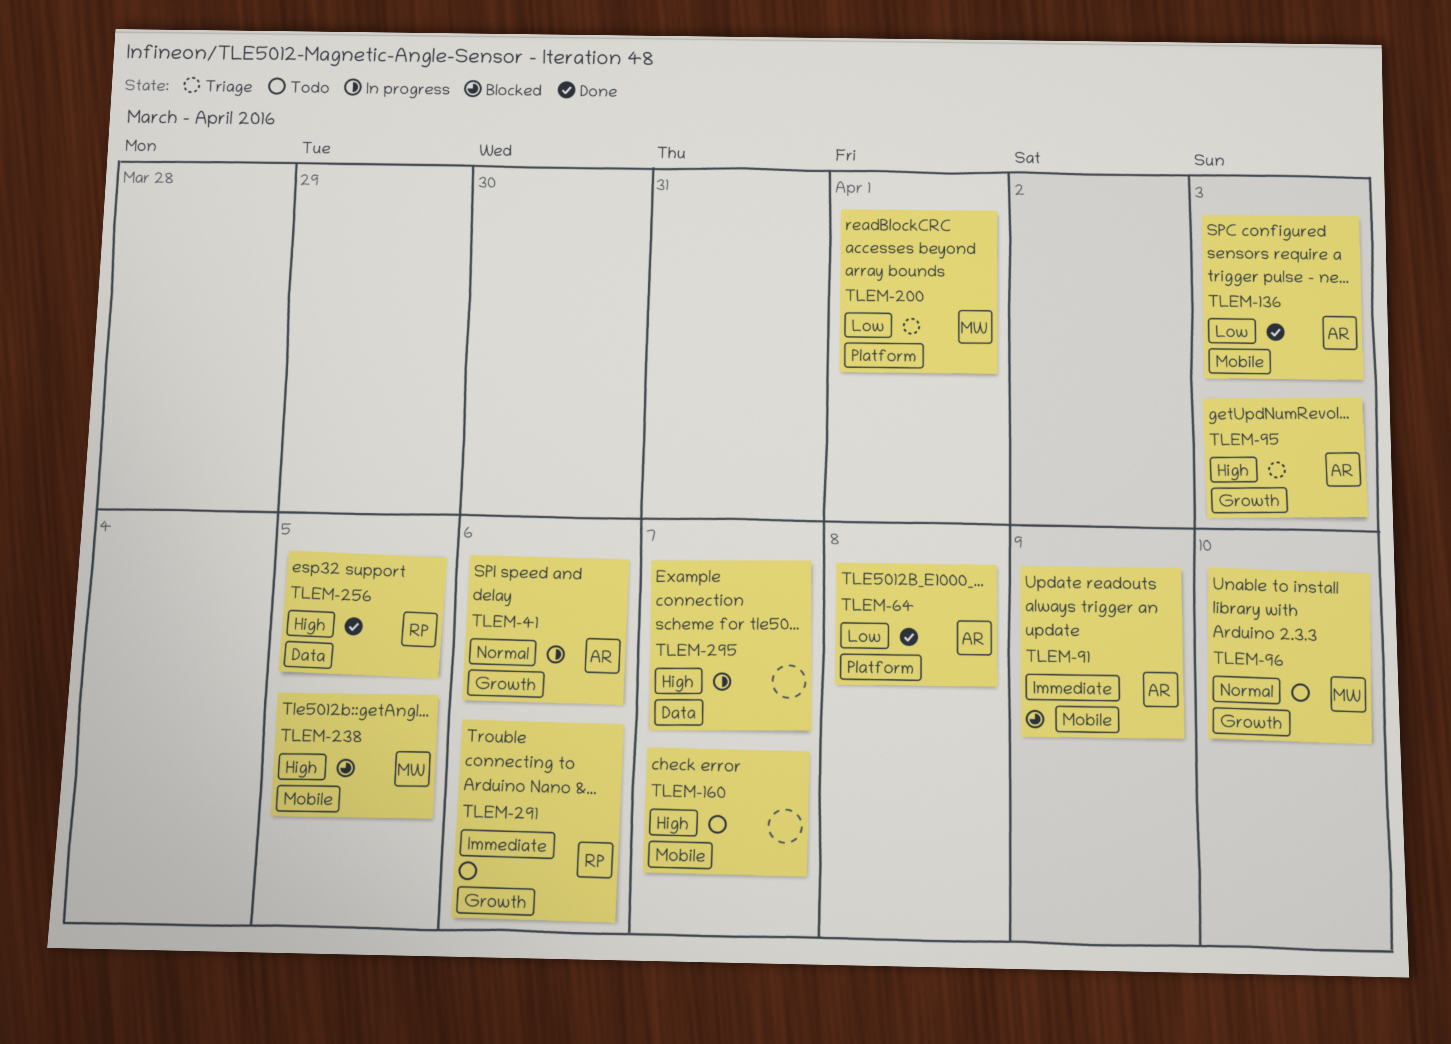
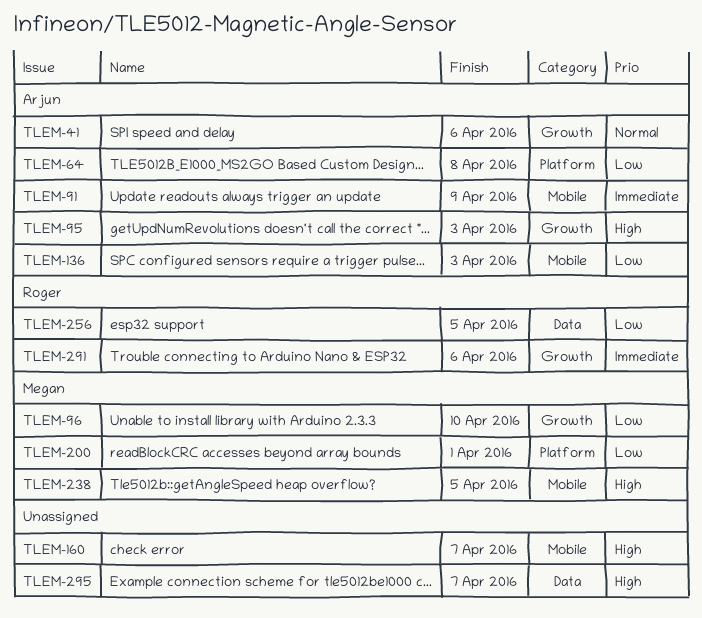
TLEM-96, priority: Normal -> Low
TLEM-256, priority: High -> Low

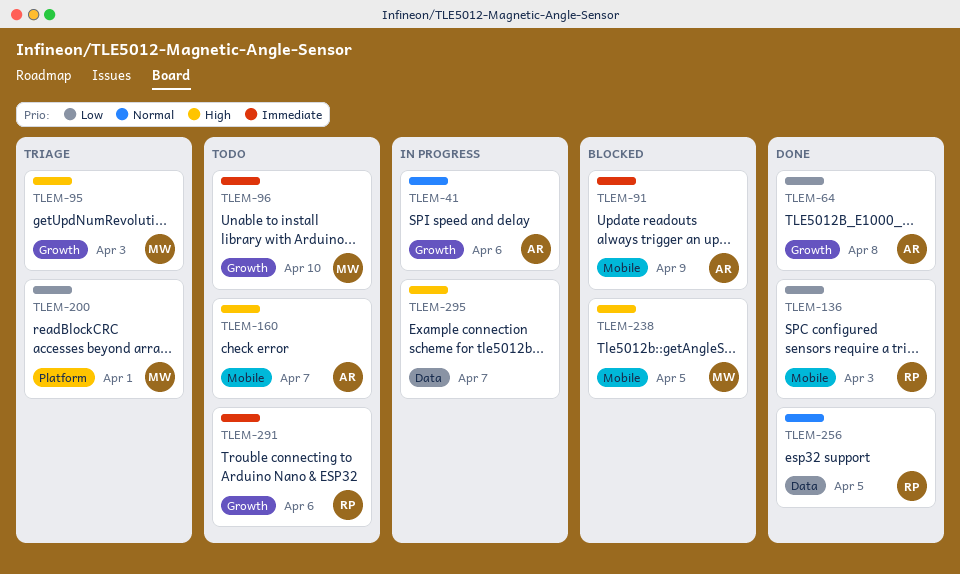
TLEM-64, label: Platform -> Growth
TLEM-95, owner: Arjun -> Megan
TLEM-96, priority: Low -> Immediate
TLEM-136, owner: Arjun -> Roger
TLEM-160, owner: none -> Arjun
TLEM-256, priority: Low -> Normal

